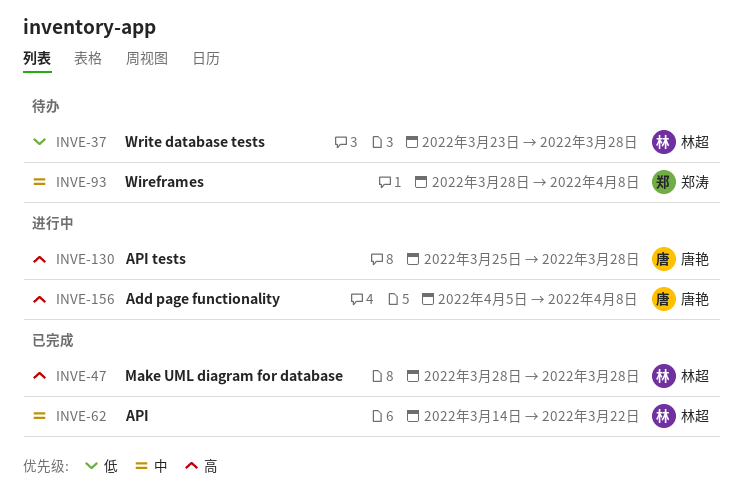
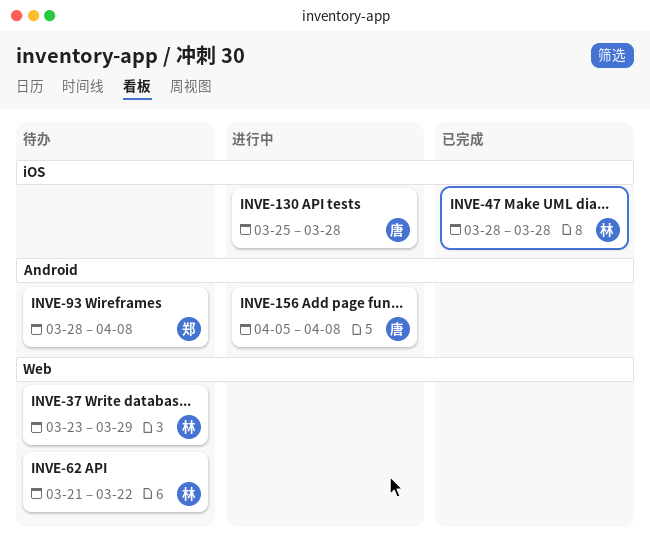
INVE-37, due: Mar 28 -> Mar 29
INVE-62, status: 已完成 -> 待办
INVE-62, start: Mar 14 -> Mar 21

